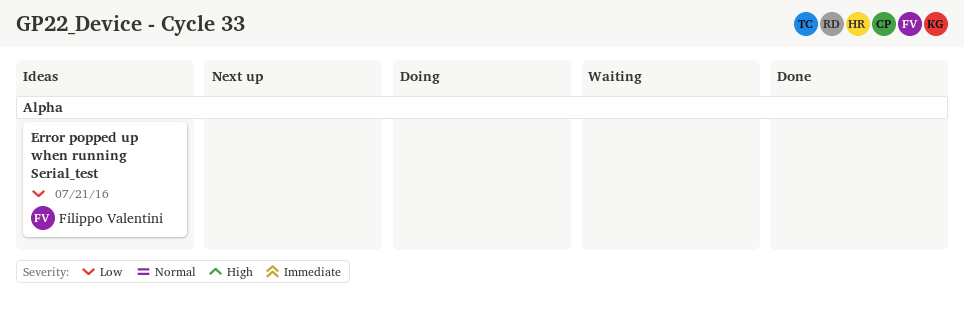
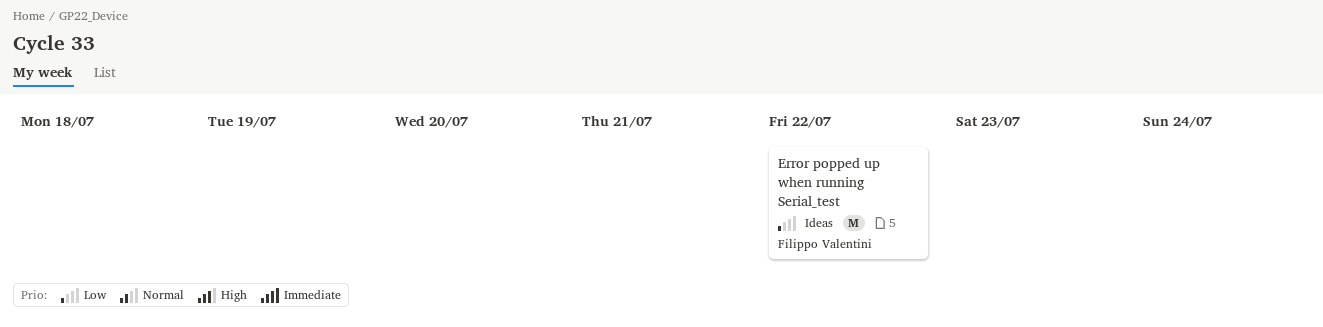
Error popped up when running Serial_test, due: Jul 21 -> Jul 22

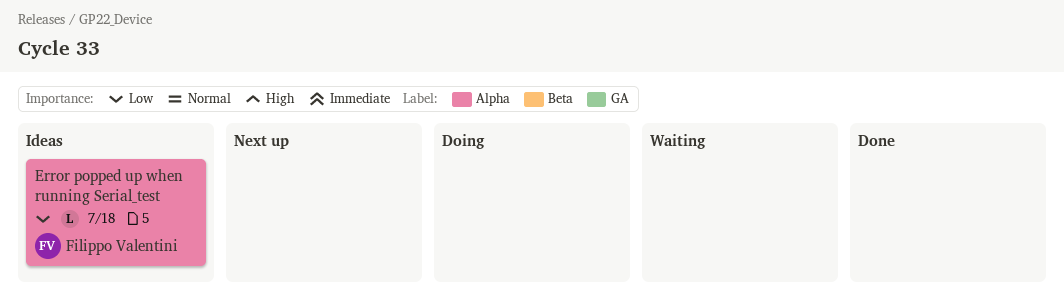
Error popped up when running Serial_test, estimate: M -> L
Error popped up when running Serial_test, due: Jul 22 -> Jul 18

